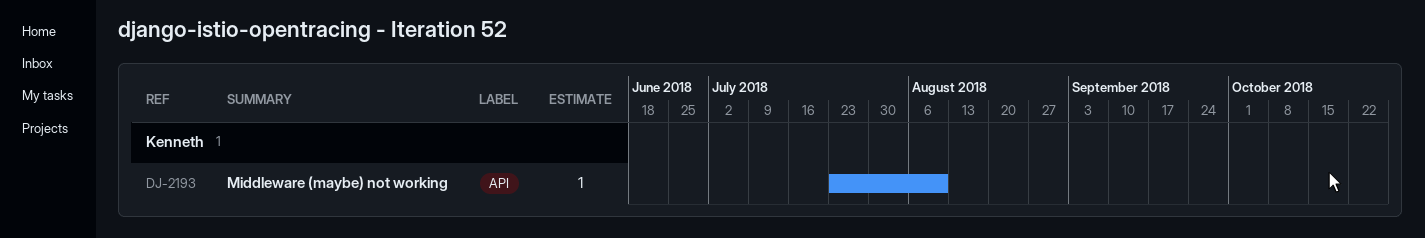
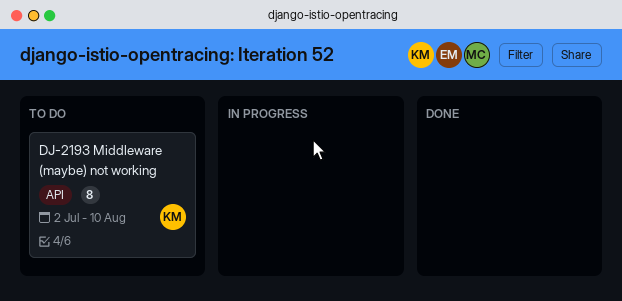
DJ-2193, estimate: 1 -> 8
DJ-2193, start: Jul 23 -> Jul 2

